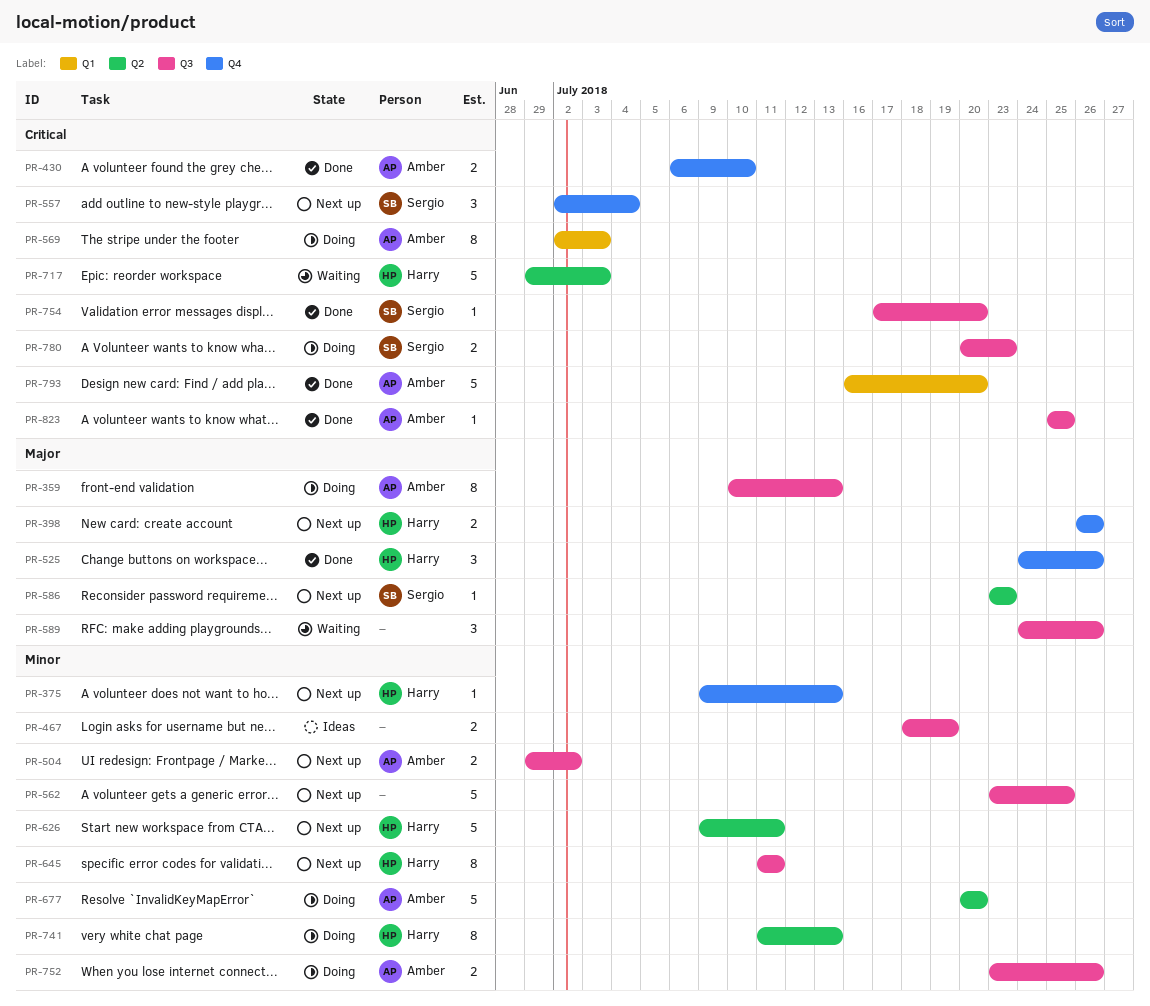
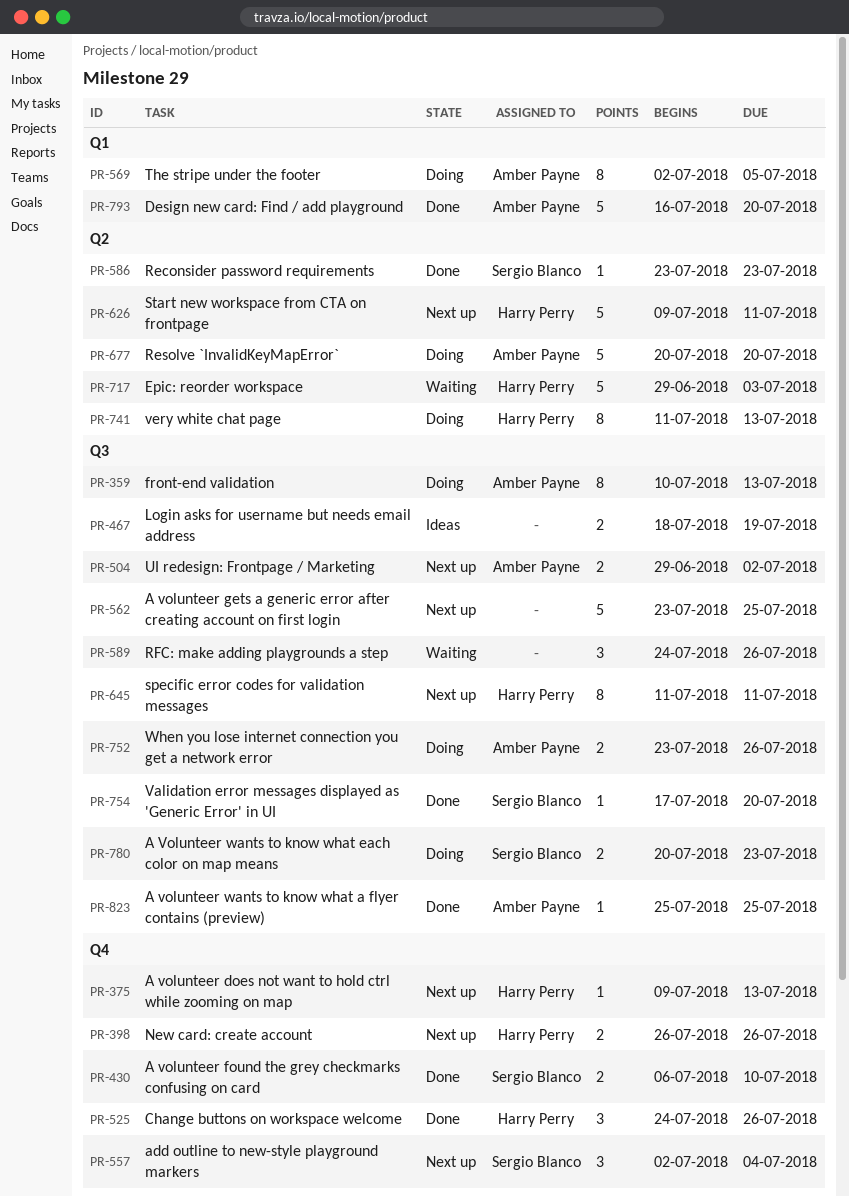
PR-430, owner: Amber Payne -> Sergio Blanco
PR-569, due: Jul 3 -> Jul 5
PR-586, status: Next up -> Done

